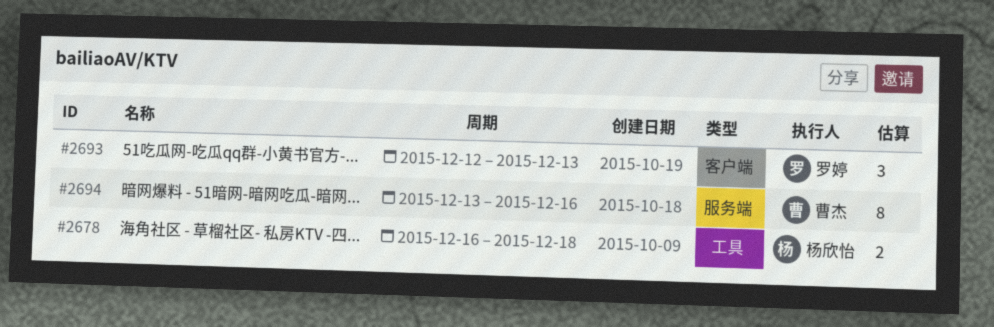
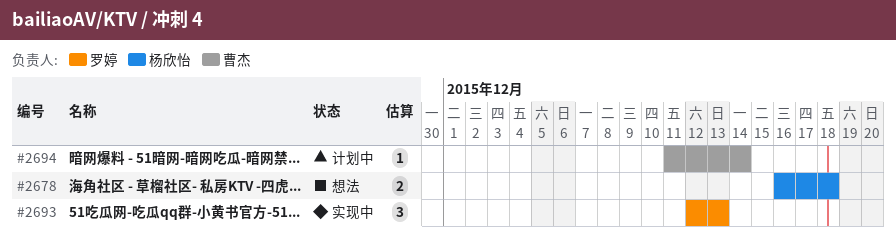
#2694, estimate: 8 -> 1
#2694, start: Dec 13 -> Dec 11
#2694, due: Dec 16 -> Dec 14

